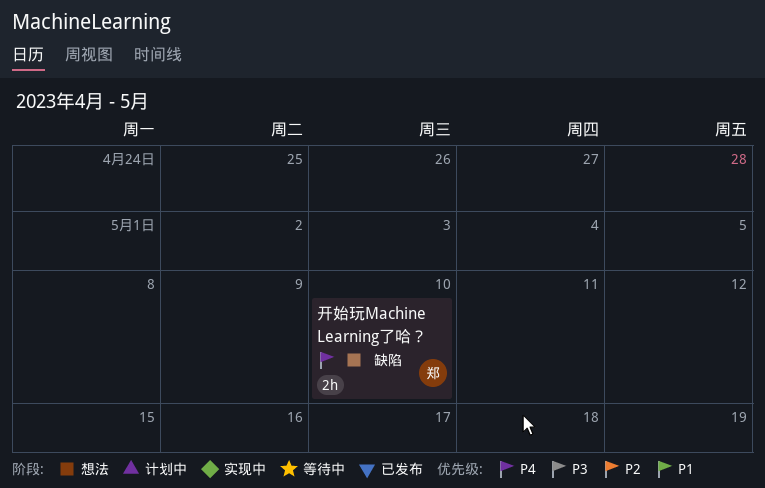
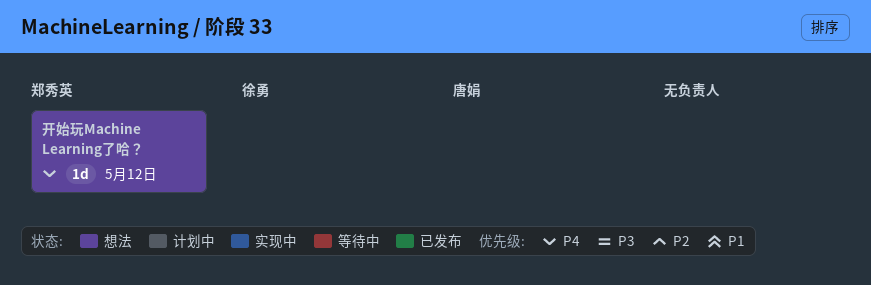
开始玩Machine Learning了哈？, estimate: 2h -> 1d
开始玩Machine Learning了哈？, due: May 10 -> May 12

